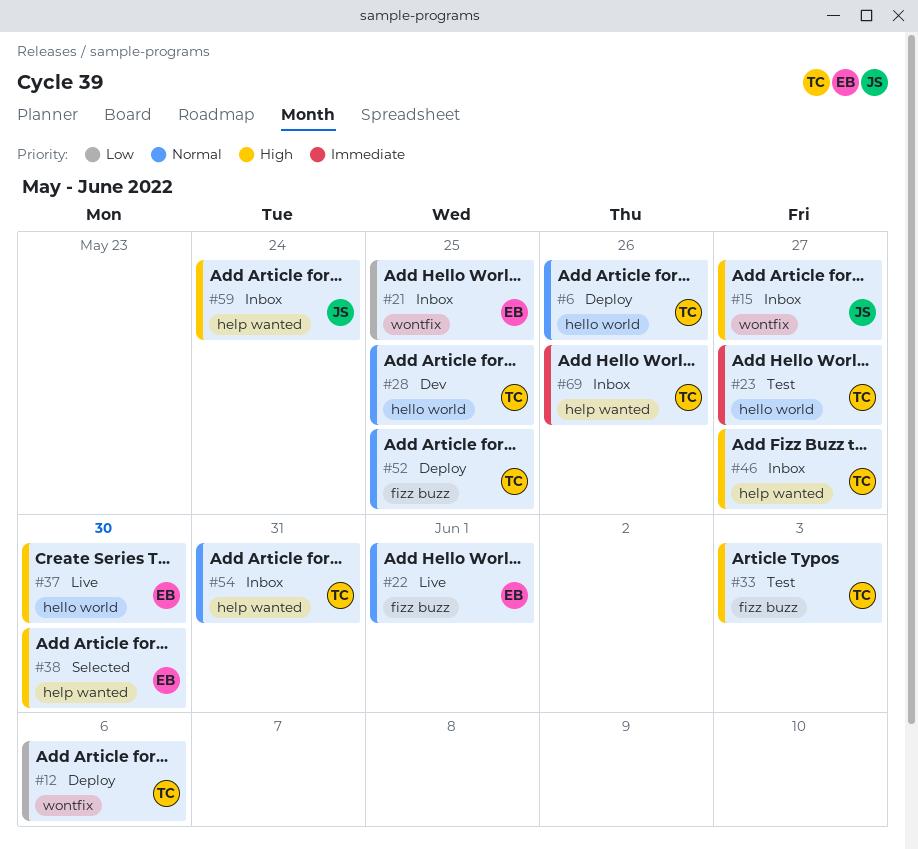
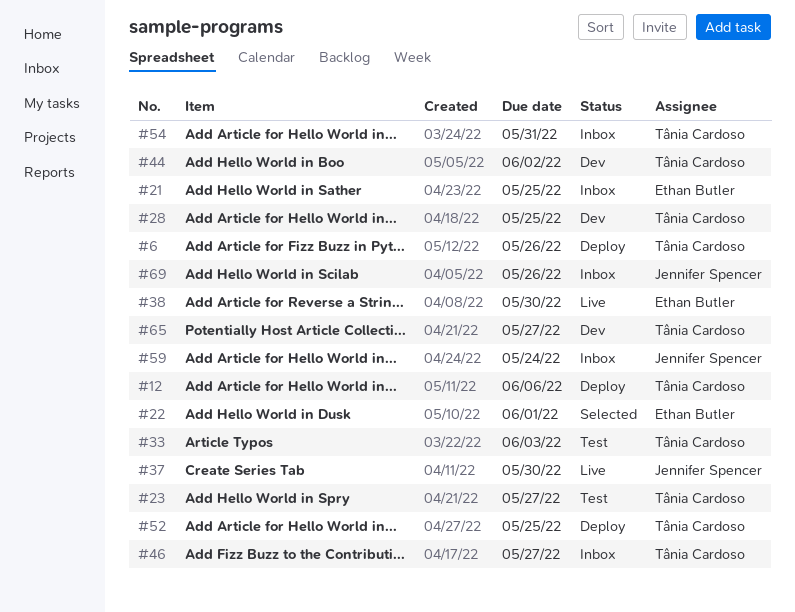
#15: present -> none
#22, status: Live -> Selected
#37, owner: Ethan Butler -> Jennifer Spencer
#38, status: Selected -> Live
#44: none -> present
#65: none -> present
#69, owner: Tânia Cardoso -> Jennifer Spencer

